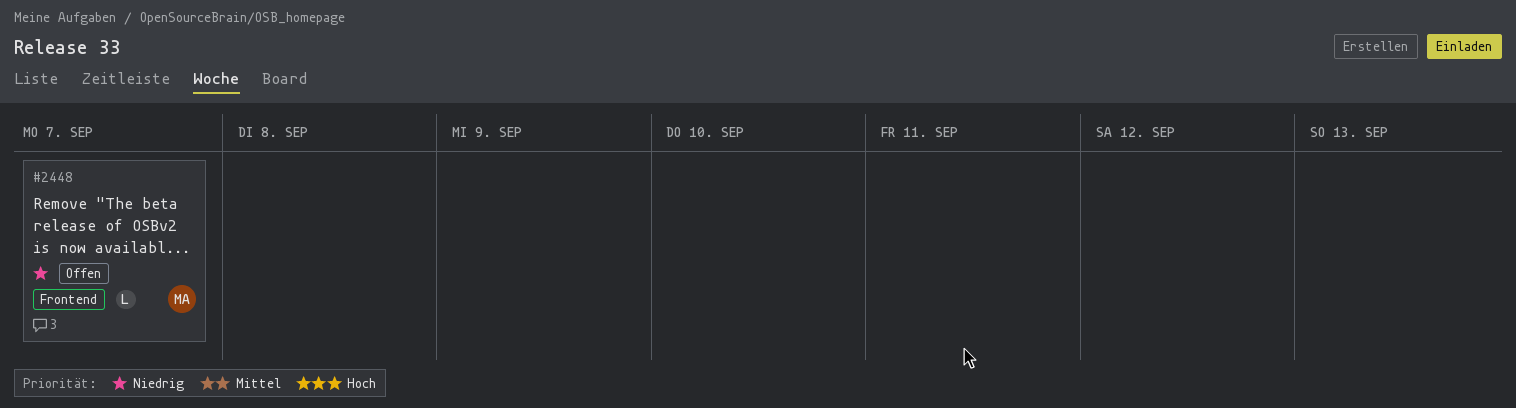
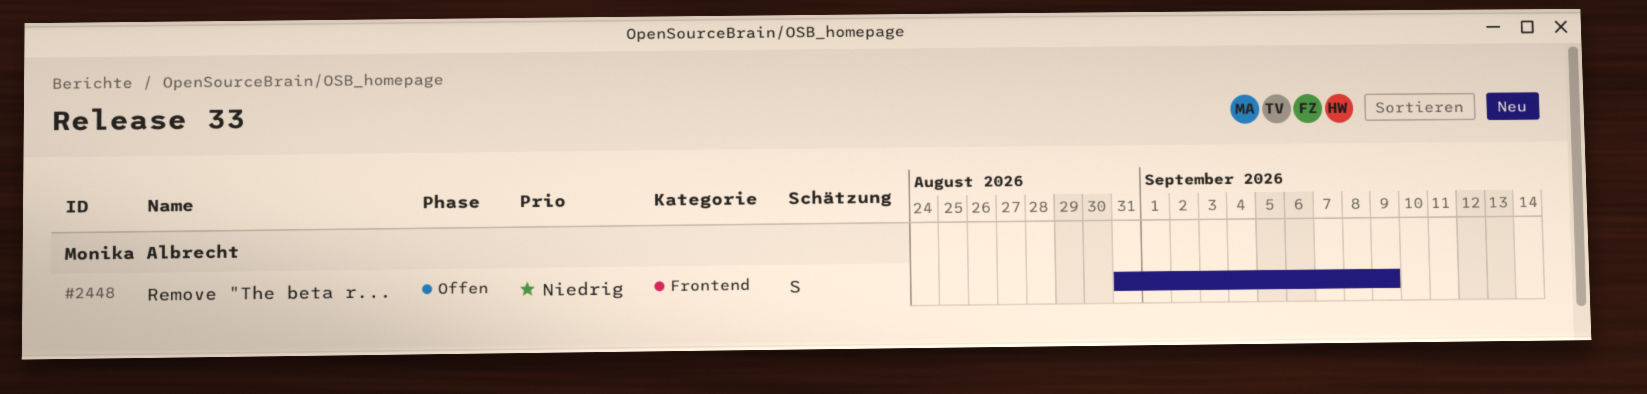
#2448, estimate: L -> S
#2448, due: Sep 7 -> Sep 9

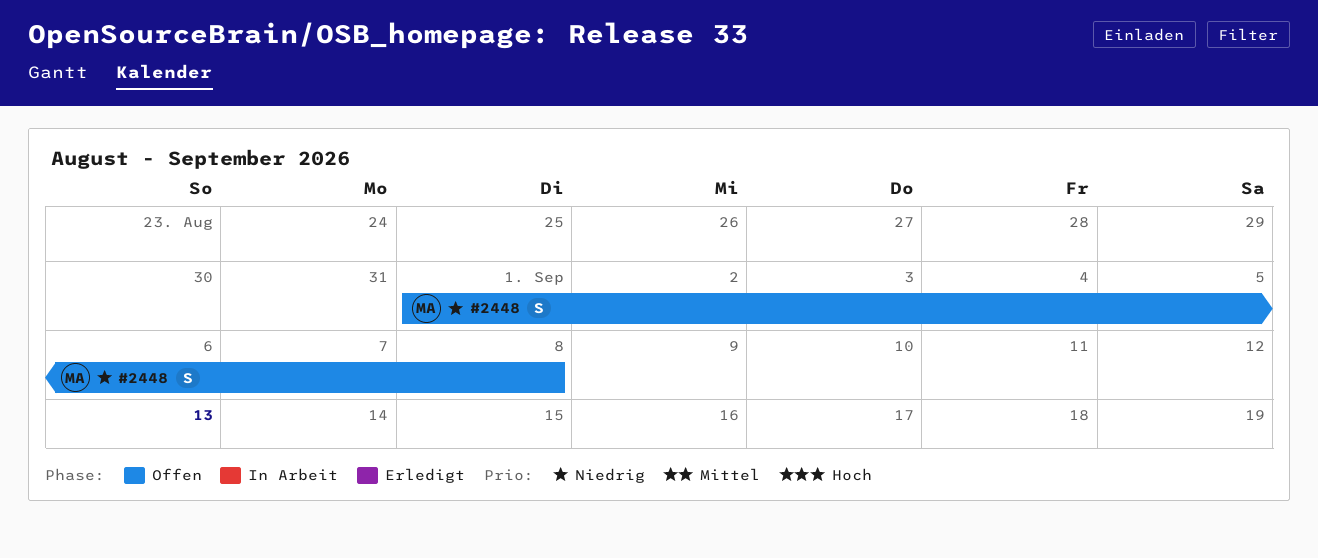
#2448, start: Aug 31 -> Sep 1
#2448, due: Sep 9 -> Sep 8

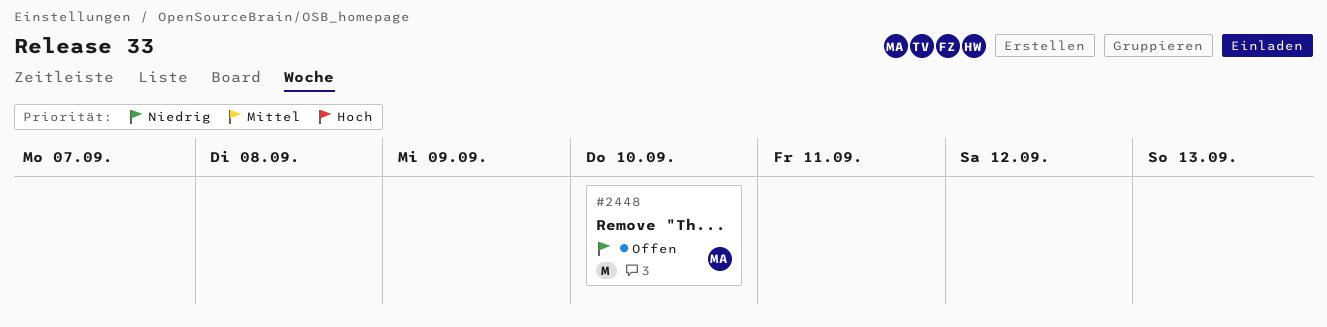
#2448, estimate: S -> M
#2448, due: Sep 8 -> Sep 10

